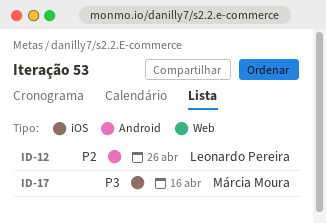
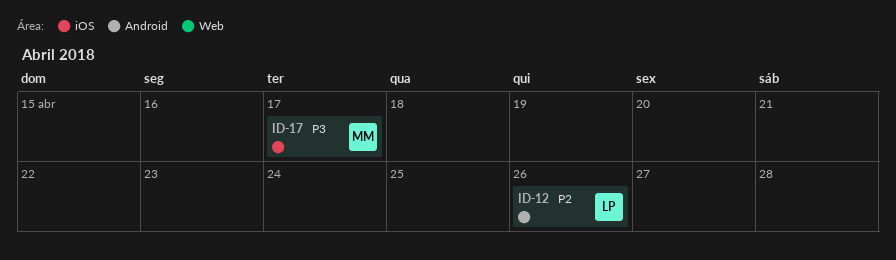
ID-17, due: Apr 16 -> Apr 17

